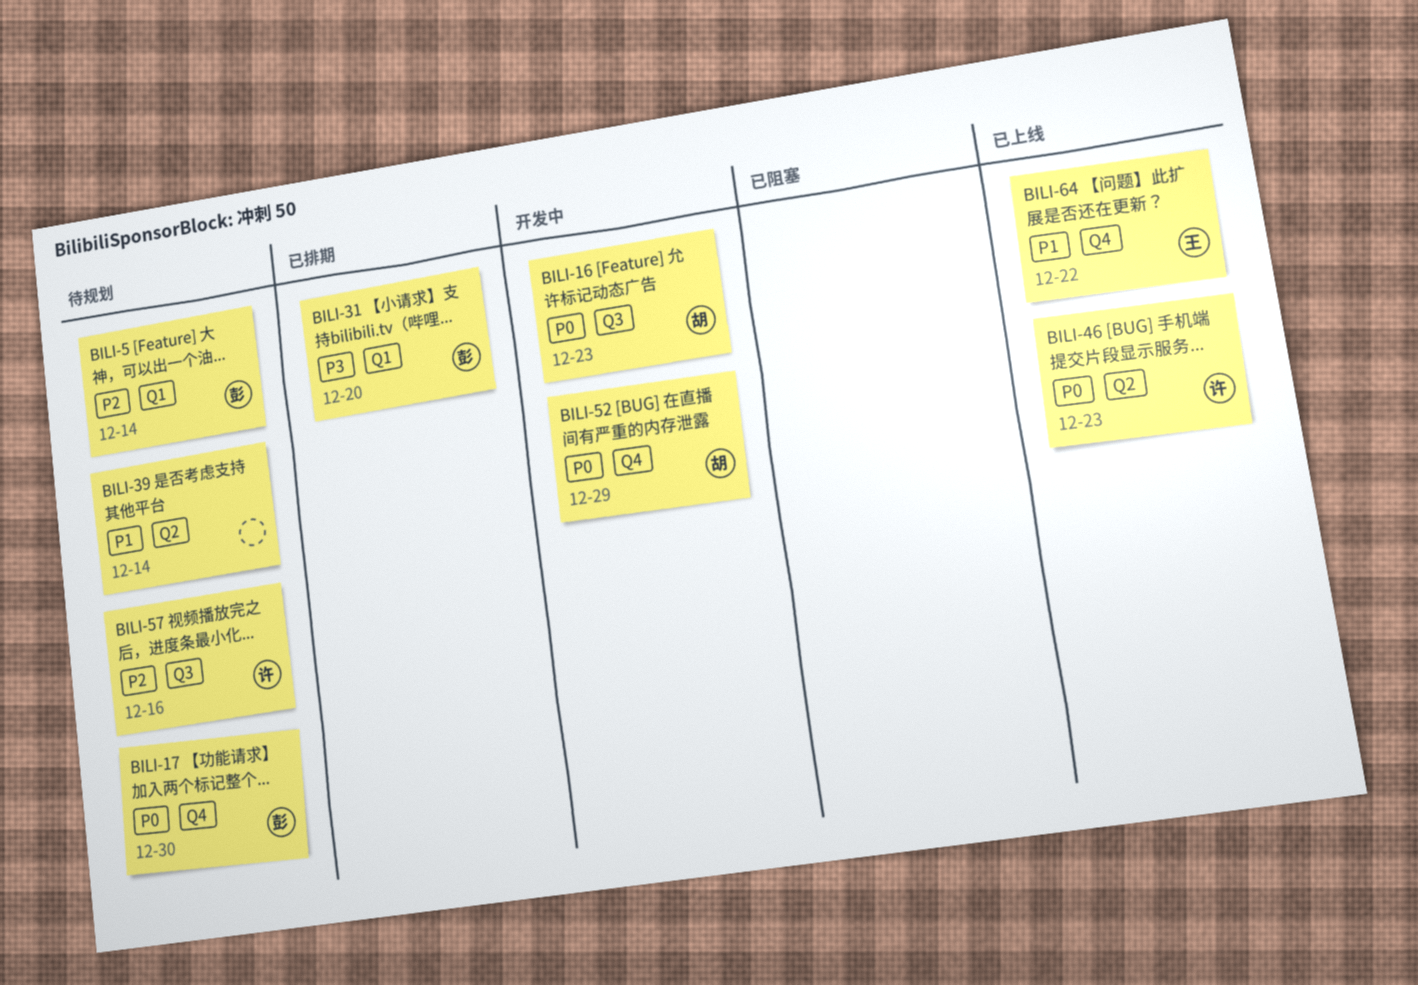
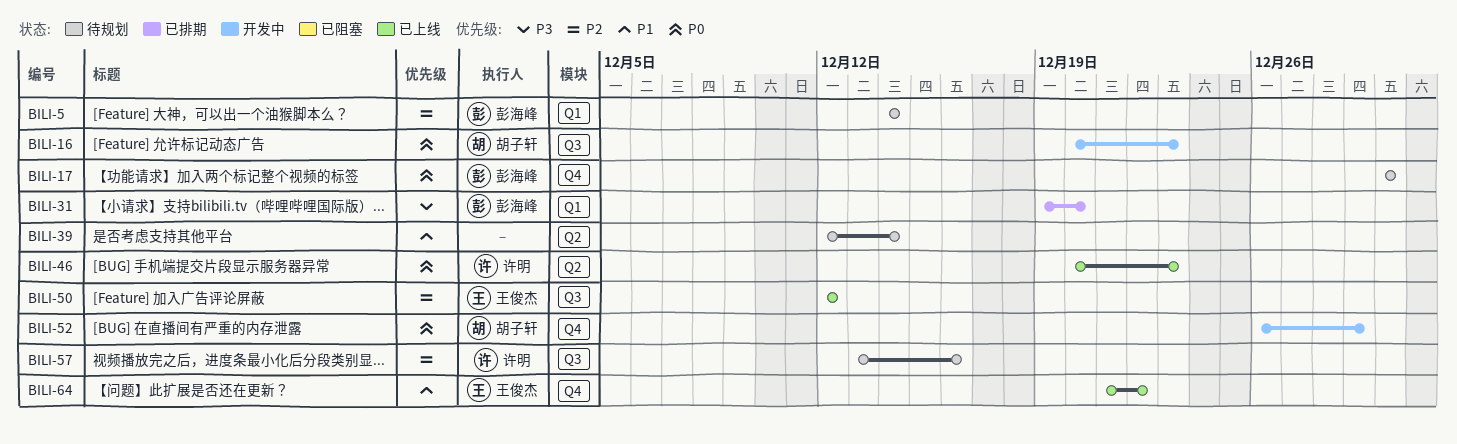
BILI-50: none -> present

